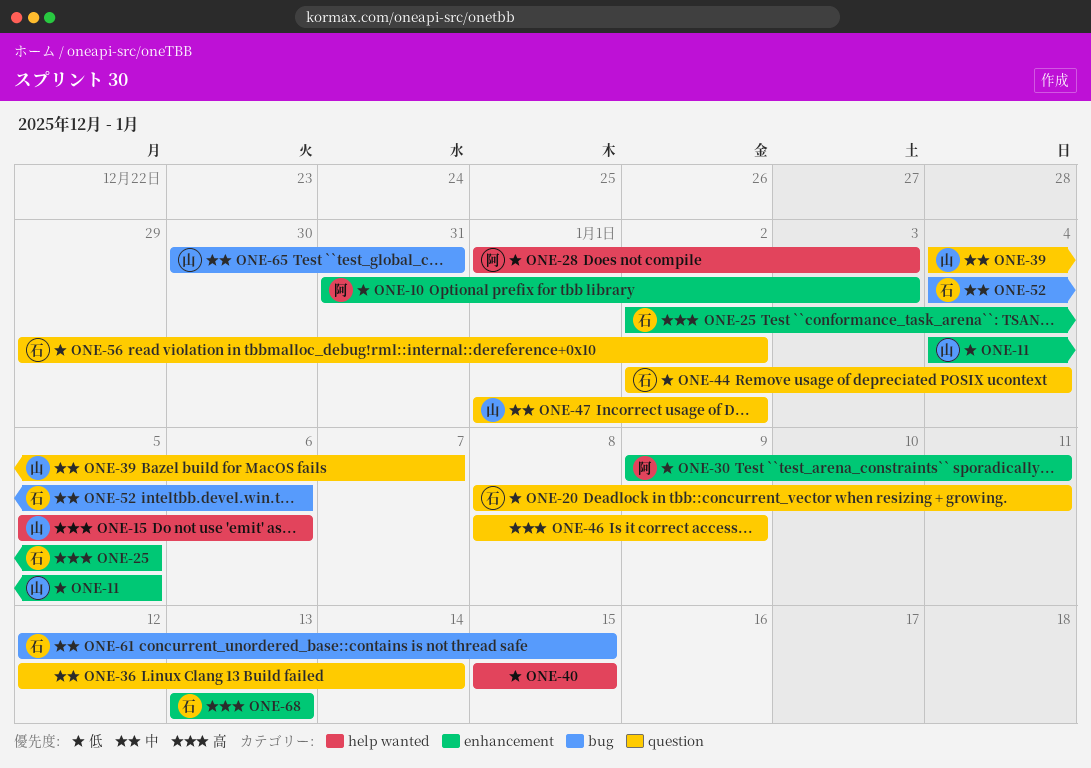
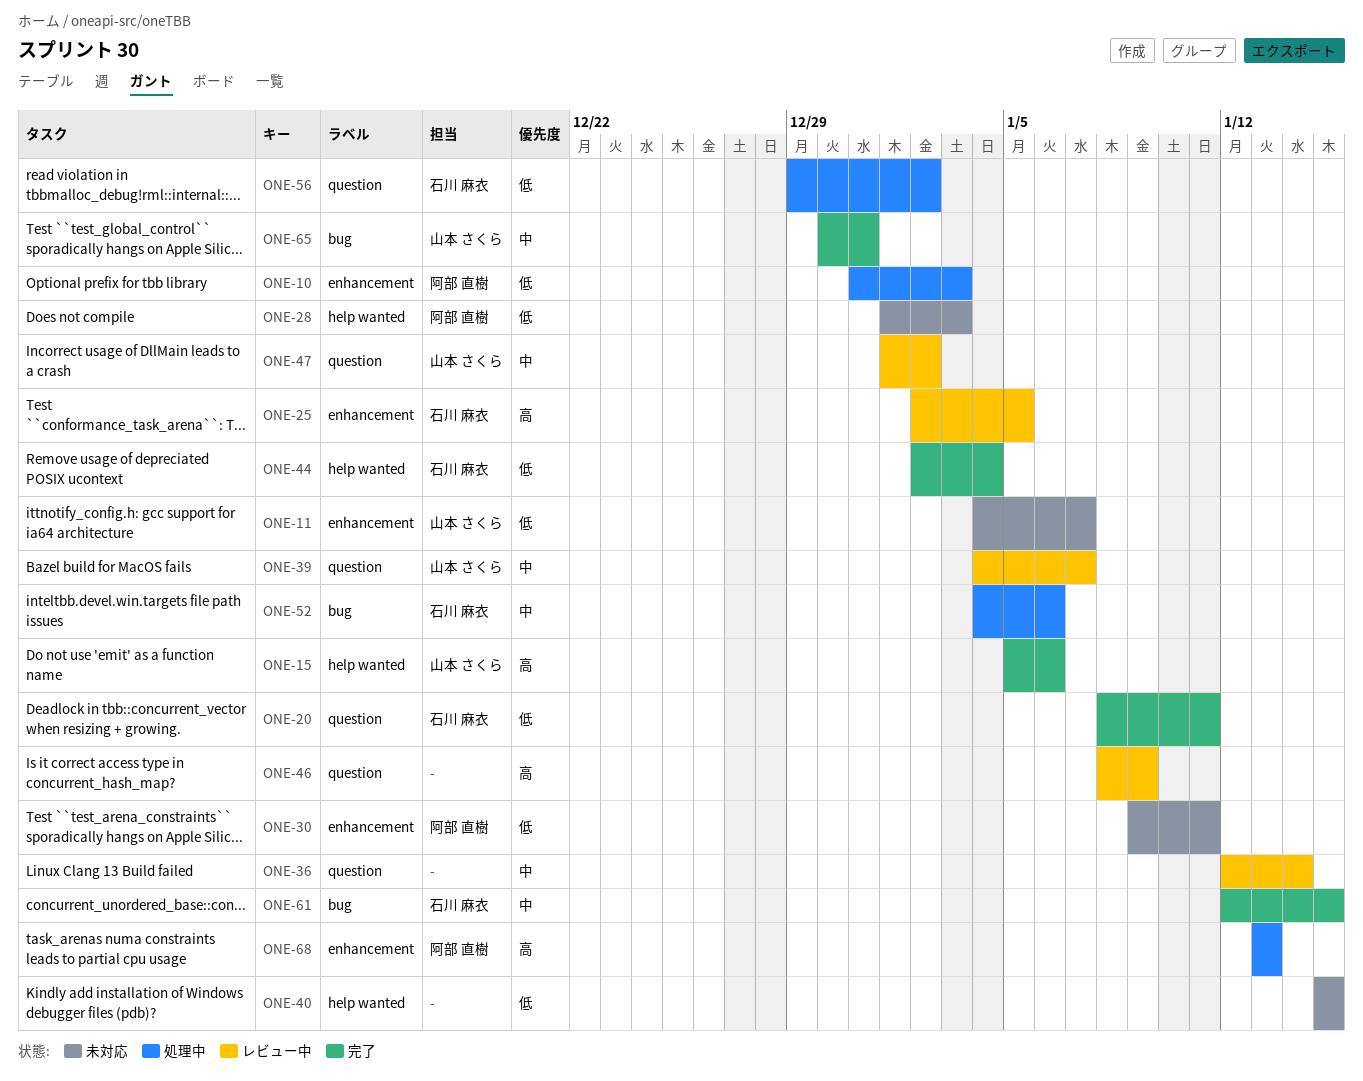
ONE-11, due: Jan 5 -> Jan 7
ONE-44, label: question -> help wanted
ONE-68, owner: 石川 麻衣 -> 阿部 直樹

